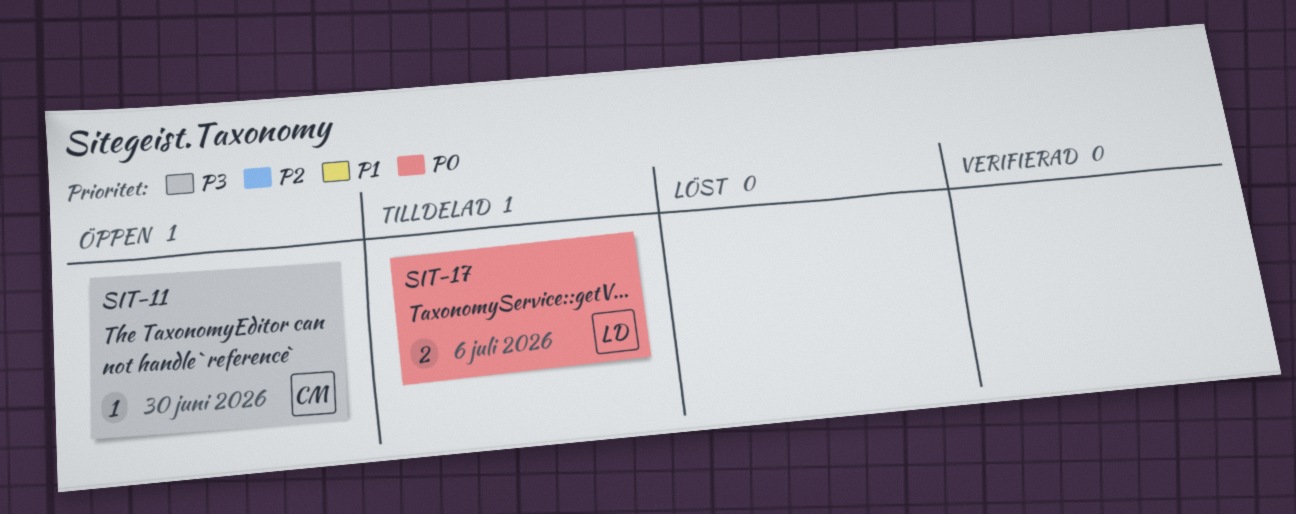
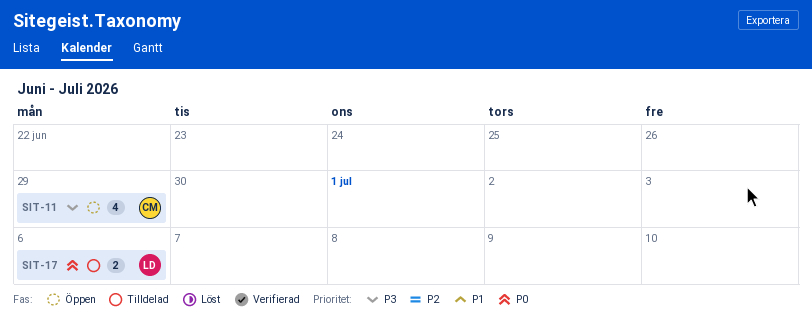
SIT-11, estimate: 1 -> 4
SIT-11, due: Jun 30 -> Jun 29

